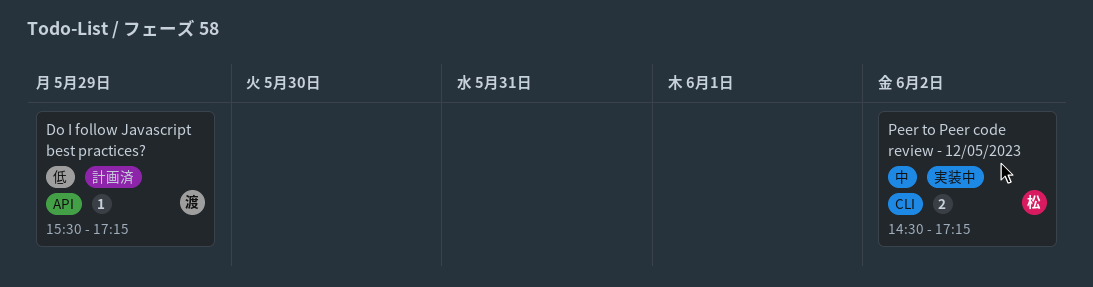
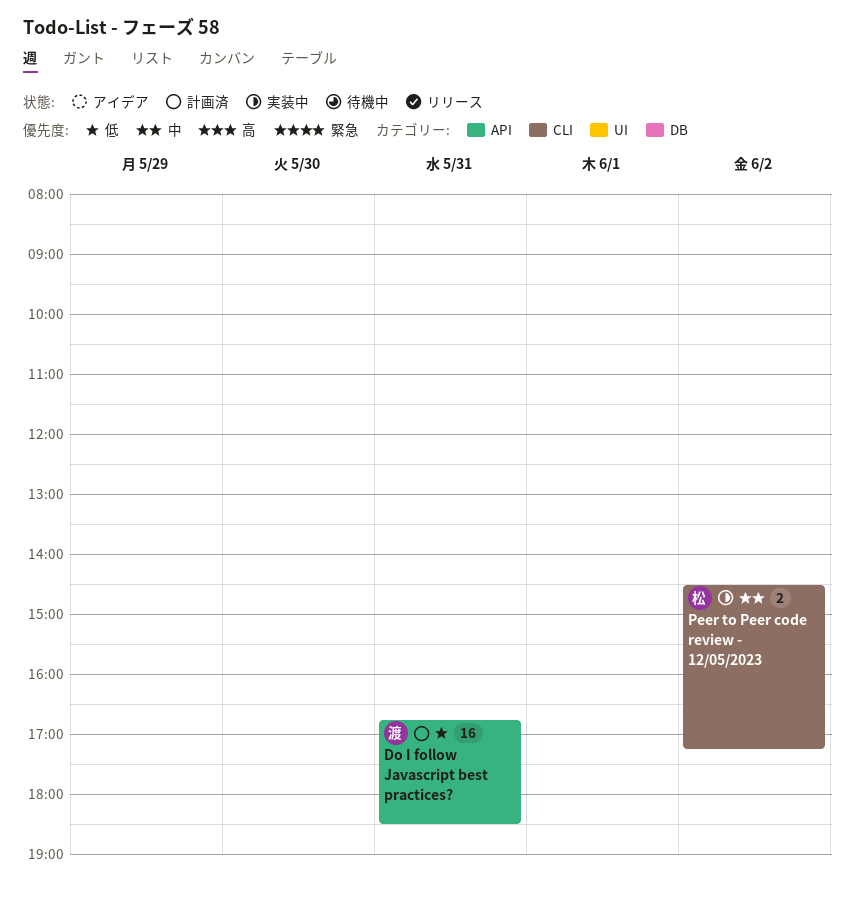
Do I follow Javascript best practices?, estimate: 1 -> 16
Do I follow Javascript best practices?, day: May 29 -> May 31
Do I follow Javascript best practices?, begins: 15:30 -> 16:45
Do I follow Javascript best practices?, ends: 17:15 -> 18:30

